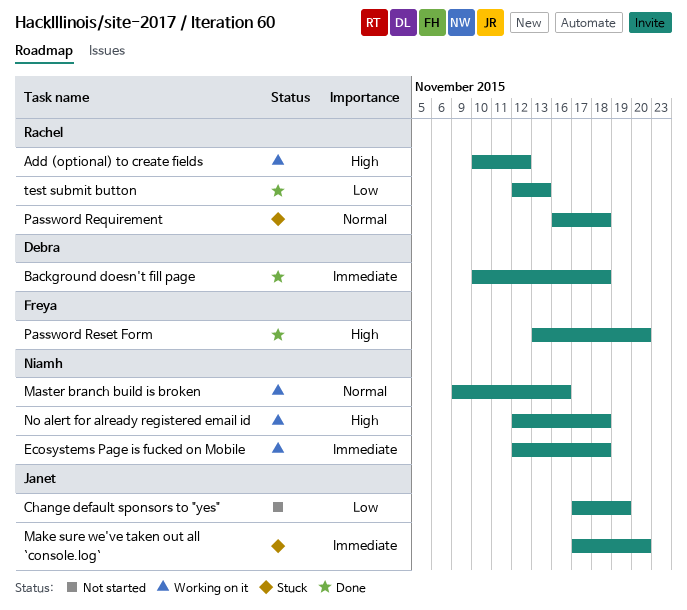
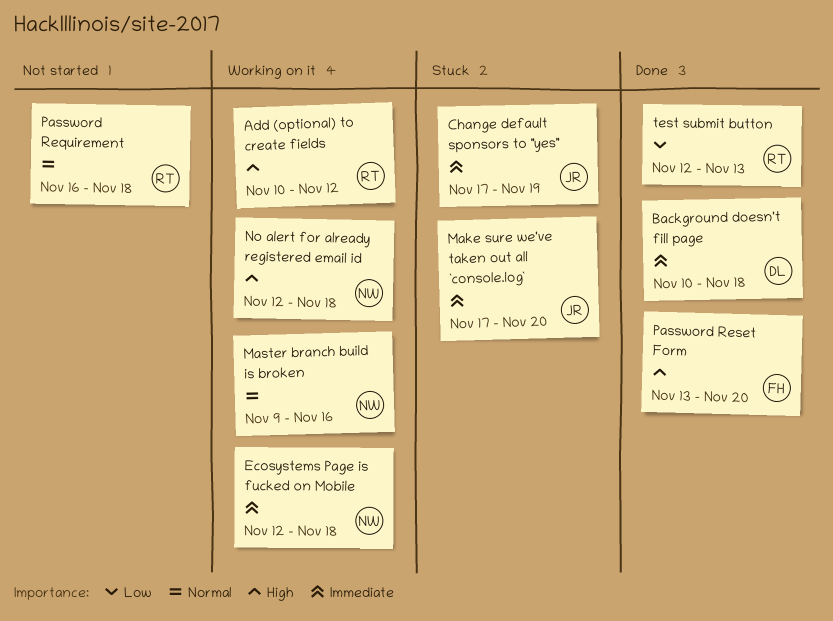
Change default sponsors to "yes", status: Not started -> Stuck
Change default sponsors to "yes", priority: Low -> Immediate
Password Requirement, status: Stuck -> Not started

